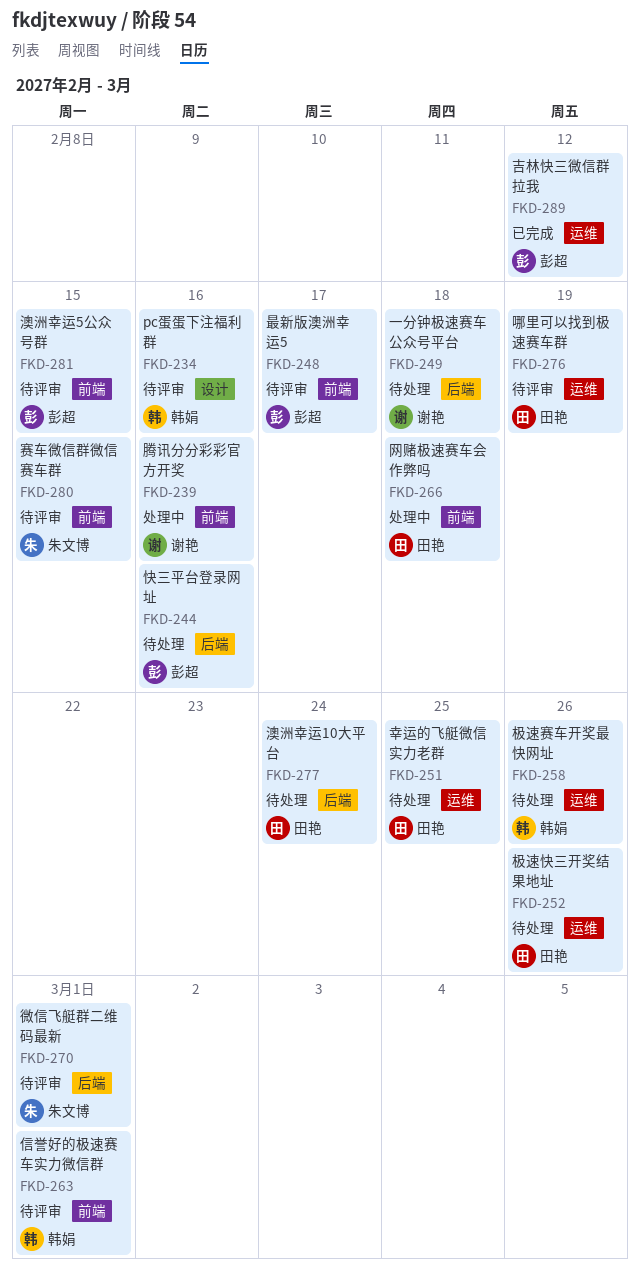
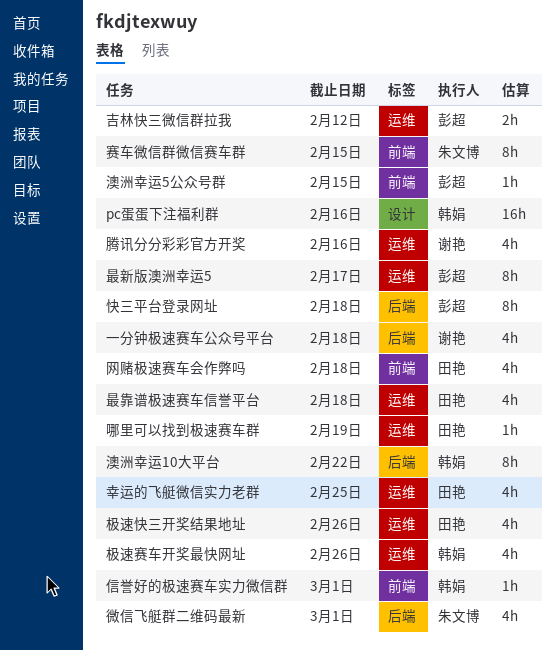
快三平台登录网址, due: Feb 16 -> Feb 18
最新版澳洲幸运5, label: 前端 -> 运维
最靠谱极速赛车信誉平台: none -> present
澳洲幸运10大平台, owner: 田艳 -> 韩娟
澳洲幸运10大平台, due: Feb 24 -> Feb 22
腾讯分分彩彩官方开奖, label: 前端 -> 运维

